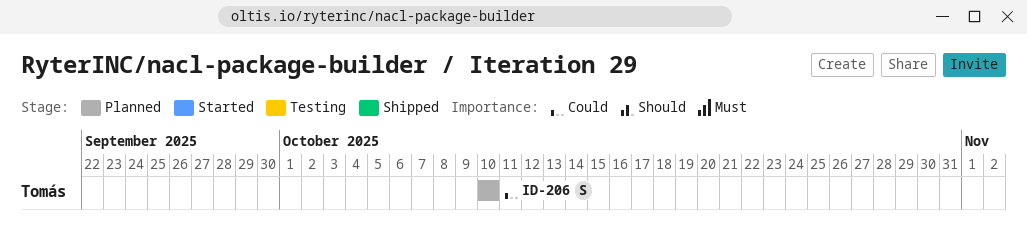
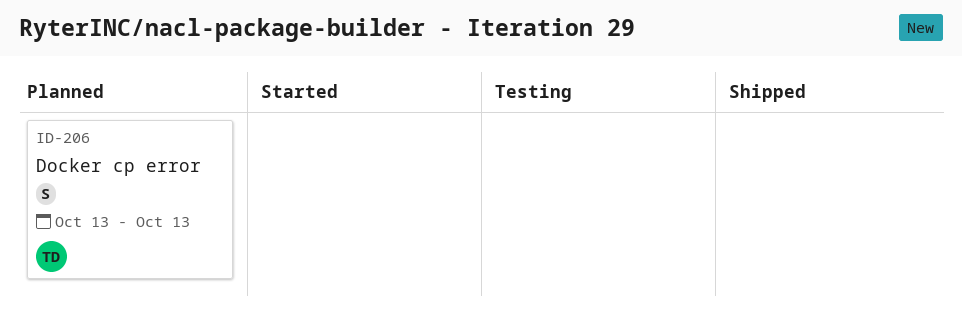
ID-206, start: Oct 10 -> Oct 13
ID-206, due: Oct 10 -> Oct 13

